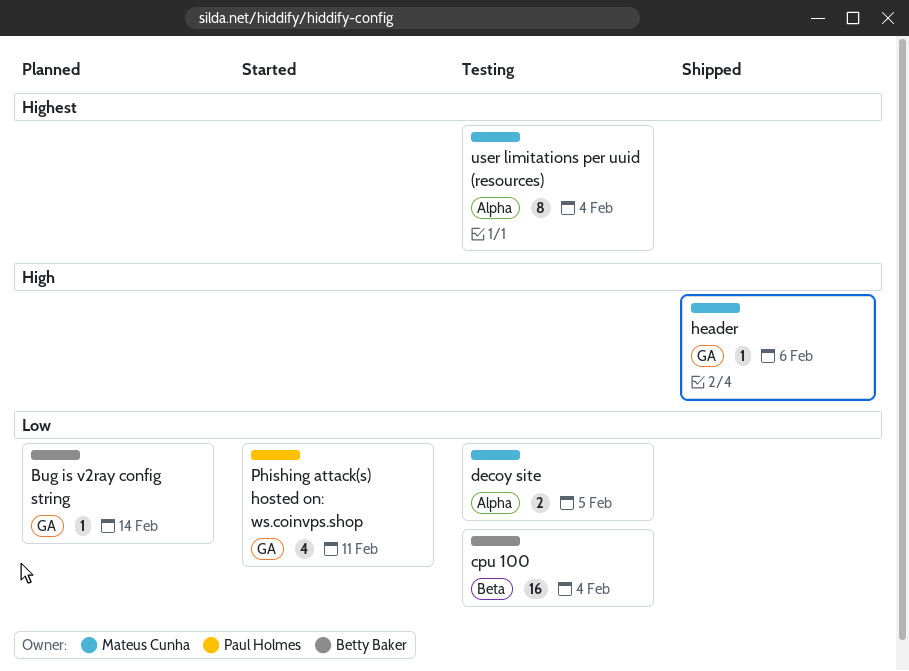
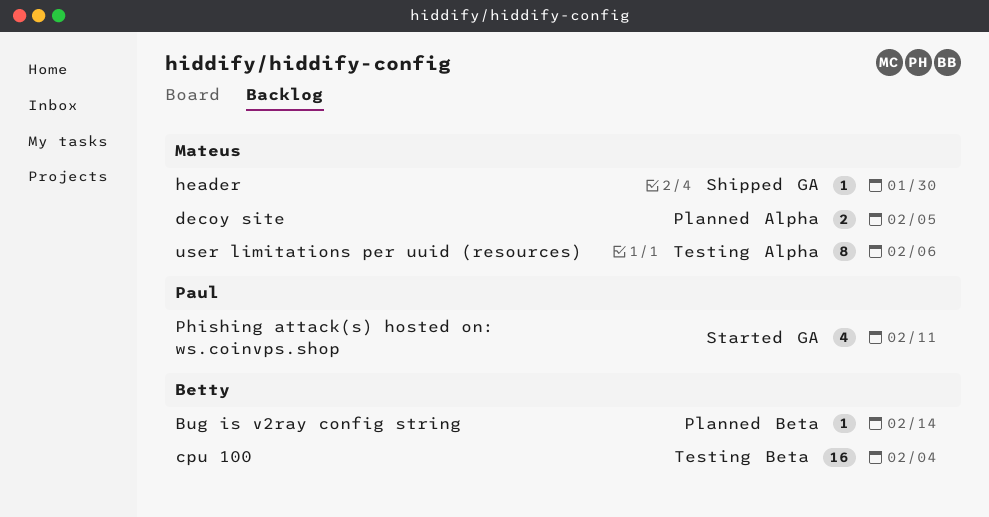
Bug is v2ray config string, label: GA -> Beta
decoy site, status: Testing -> Planned
header, due: Feb 6 -> Jan 30
user limitations per uuid (resources), due: Feb 4 -> Feb 6

